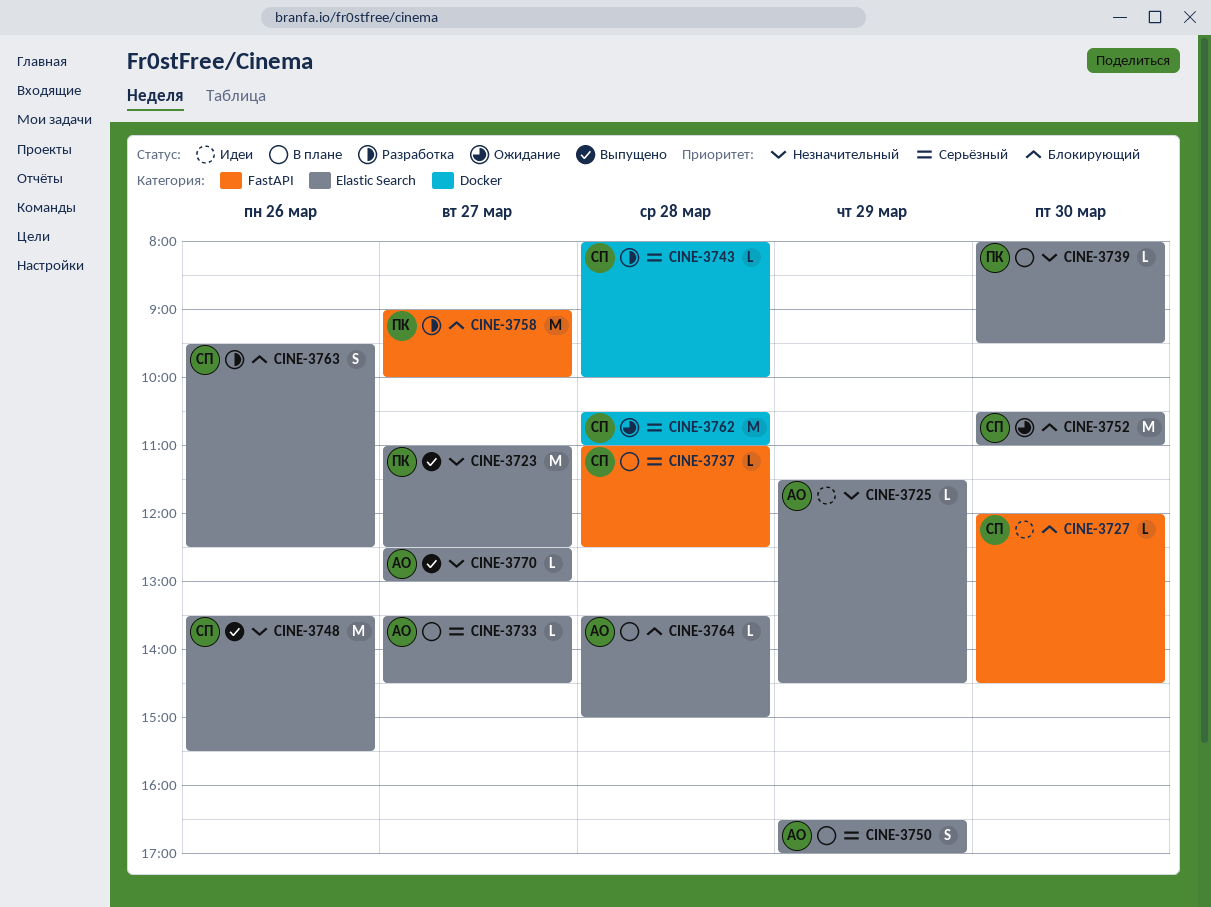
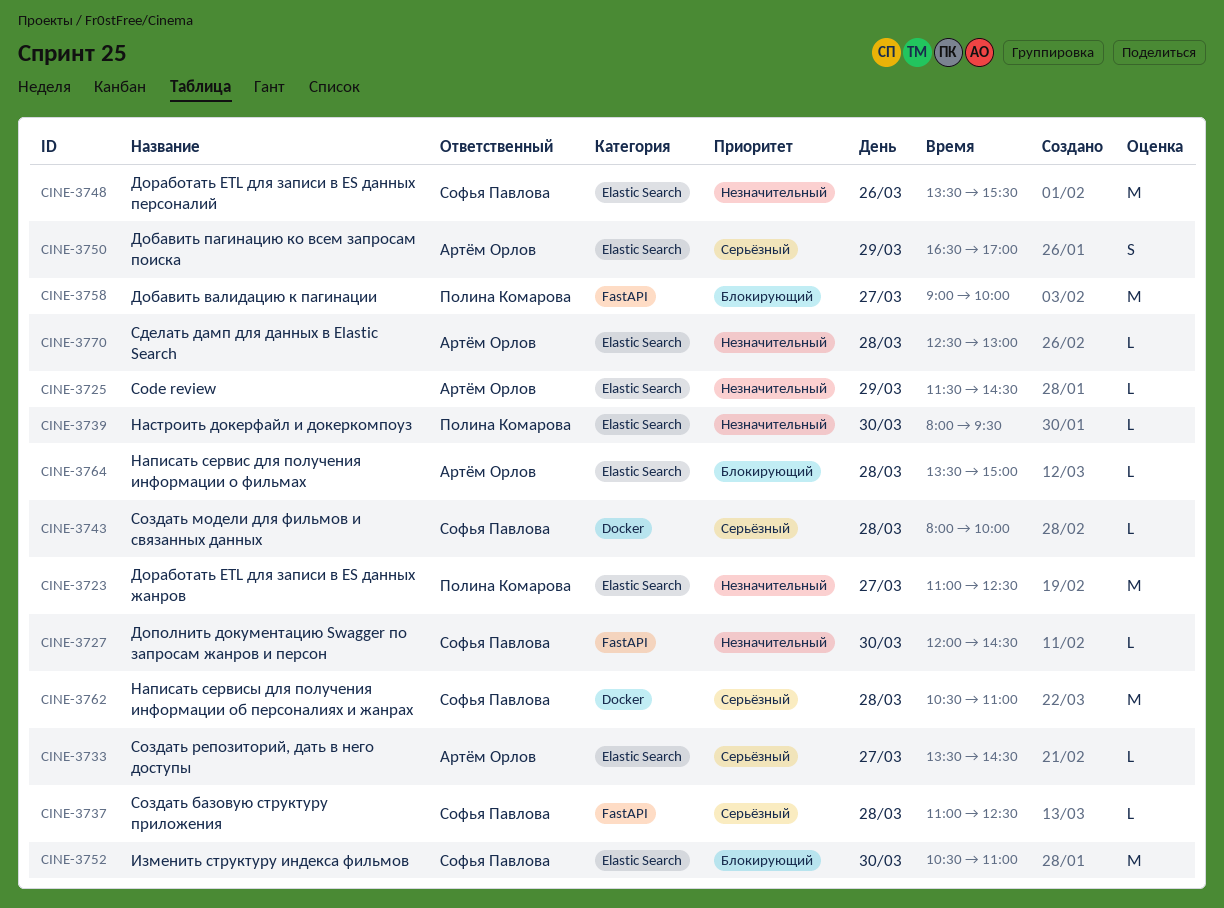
CINE-3727, priority: Блокирующий -> Незначительный
CINE-3763: present -> none
CINE-3770, day: Mar 27 -> Mar 28

